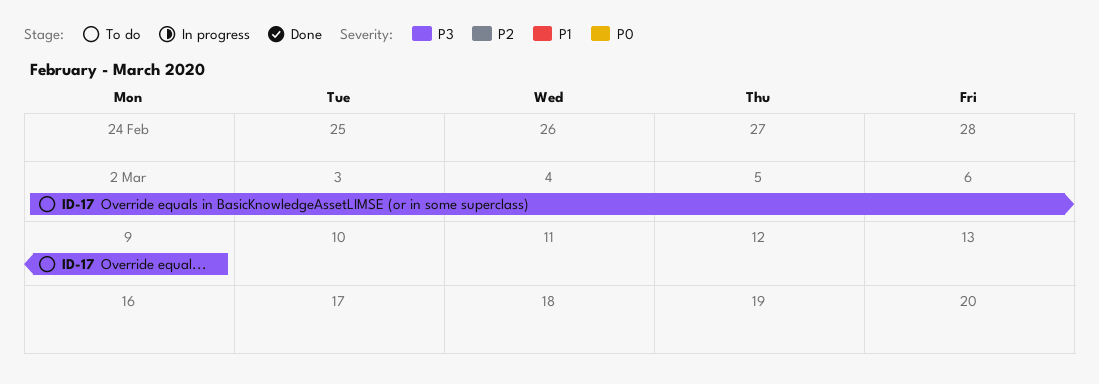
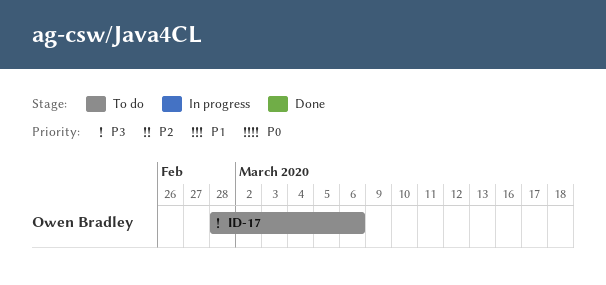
ID-17, start: Mar 2 -> Feb 28
ID-17, due: Mar 9 -> Mar 6

